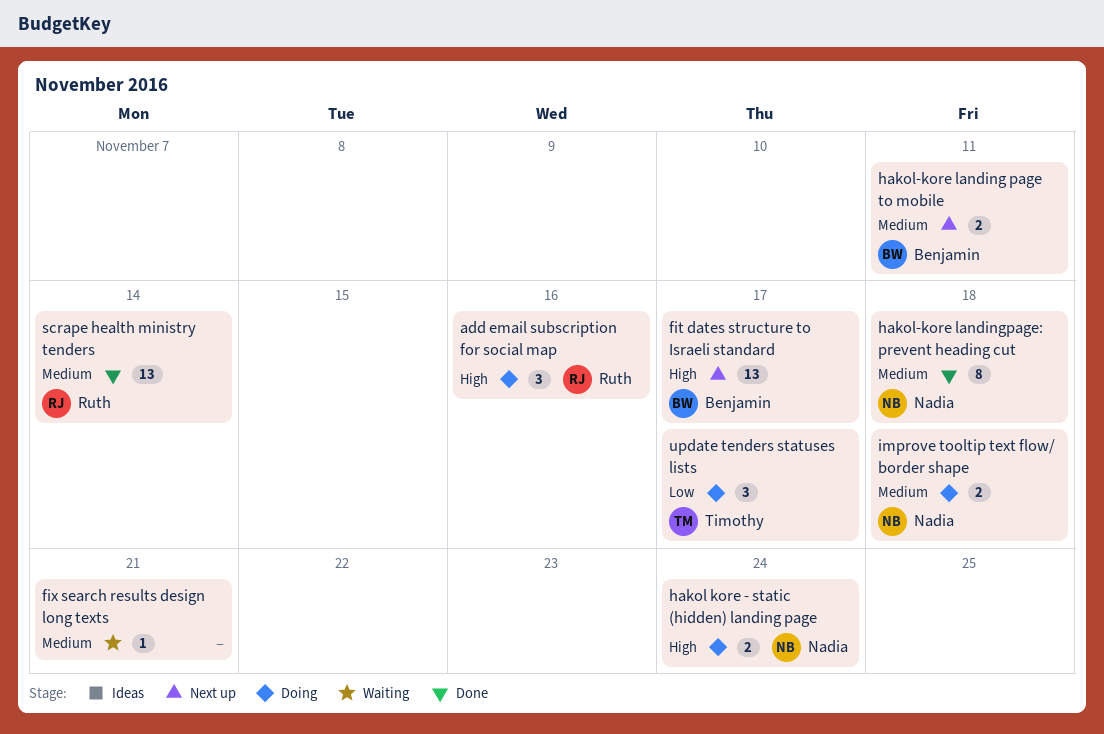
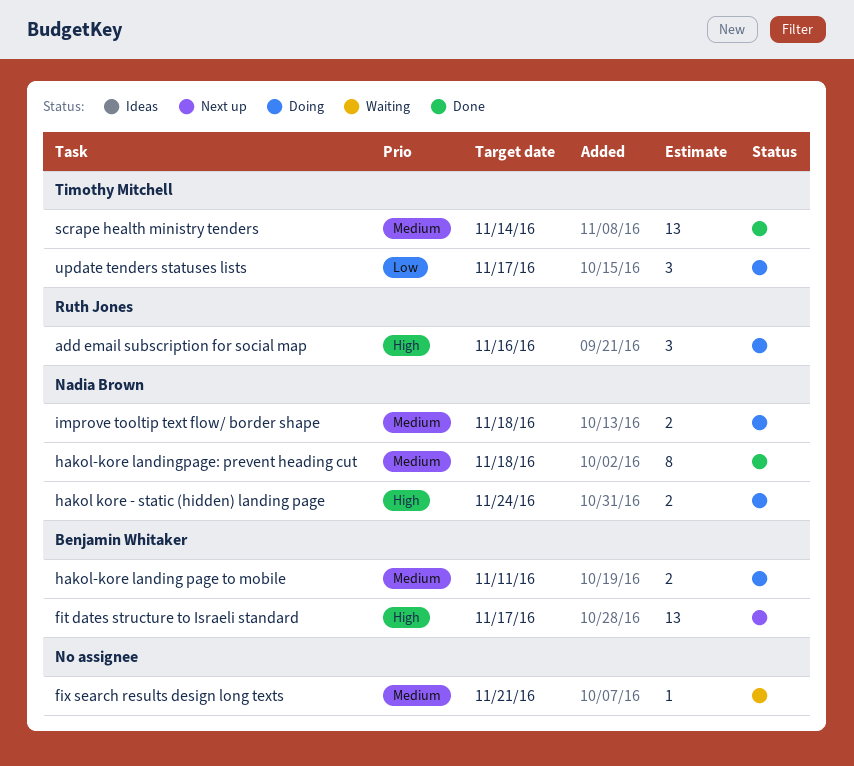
hakol-kore landing page to mobile, status: Next up -> Doing
scrape health ministry tenders, owner: Ruth Jones -> Timothy Mitchell

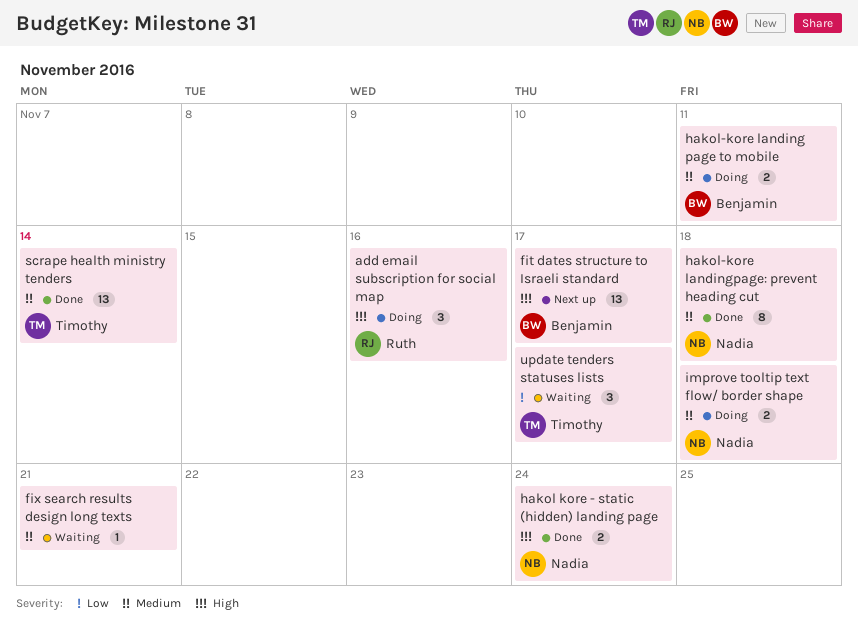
hakol kore - static (hidden) landing page, status: Doing -> Done
update tenders statuses lists, status: Doing -> Waiting

